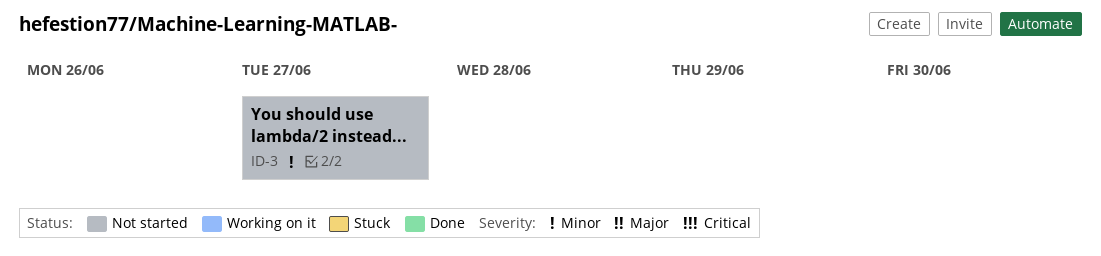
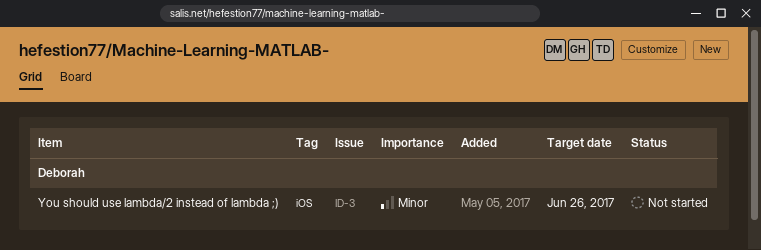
ID-3, due: Jun 27 -> Jun 26

